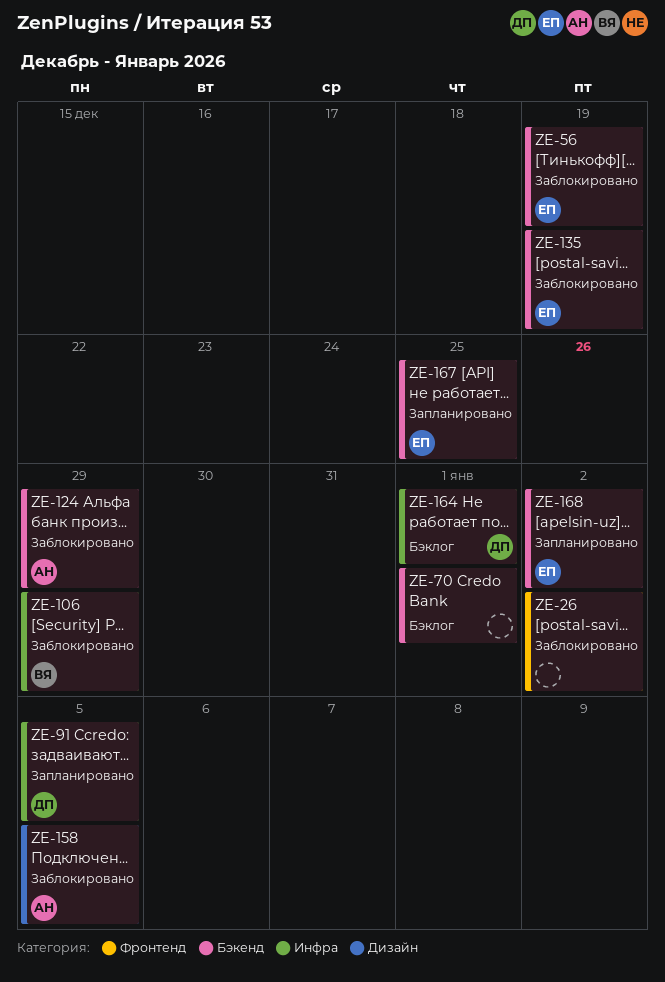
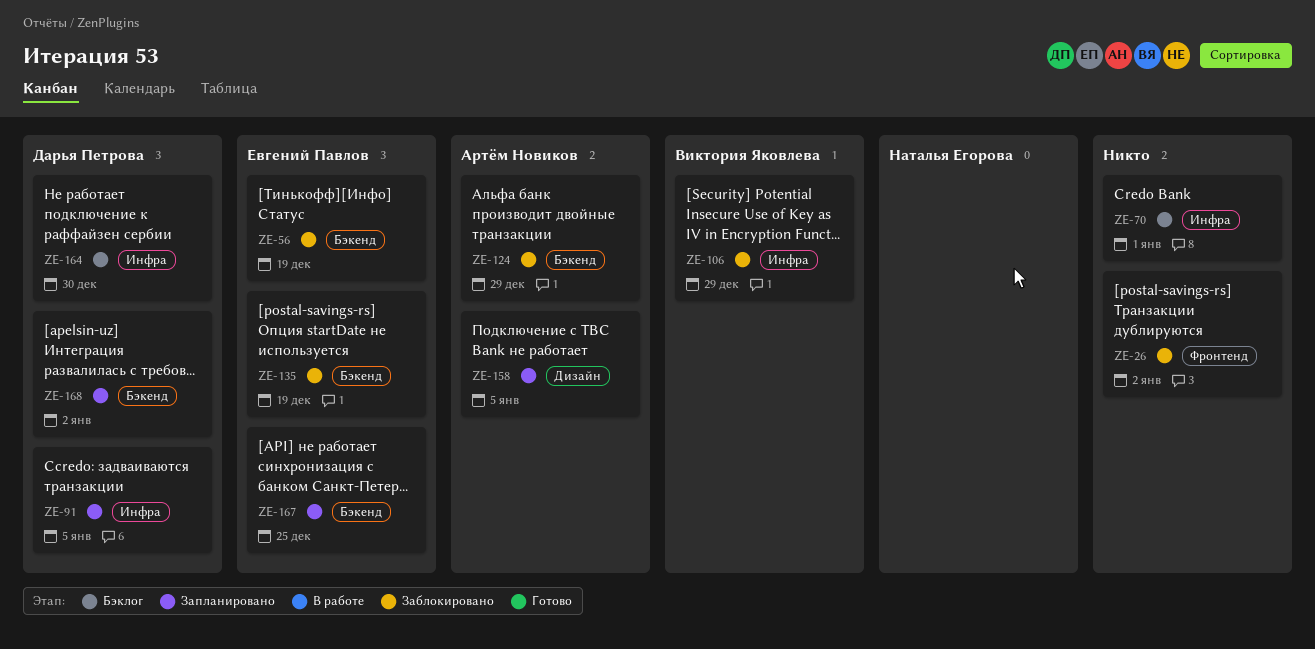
ZE-70, label: Бэкенд -> Инфра
ZE-158, status: Заблокировано -> Запланировано
ZE-164, due: Jan 1 -> Dec 30
ZE-168, owner: Евгений Павлов -> Дарья Петрова

